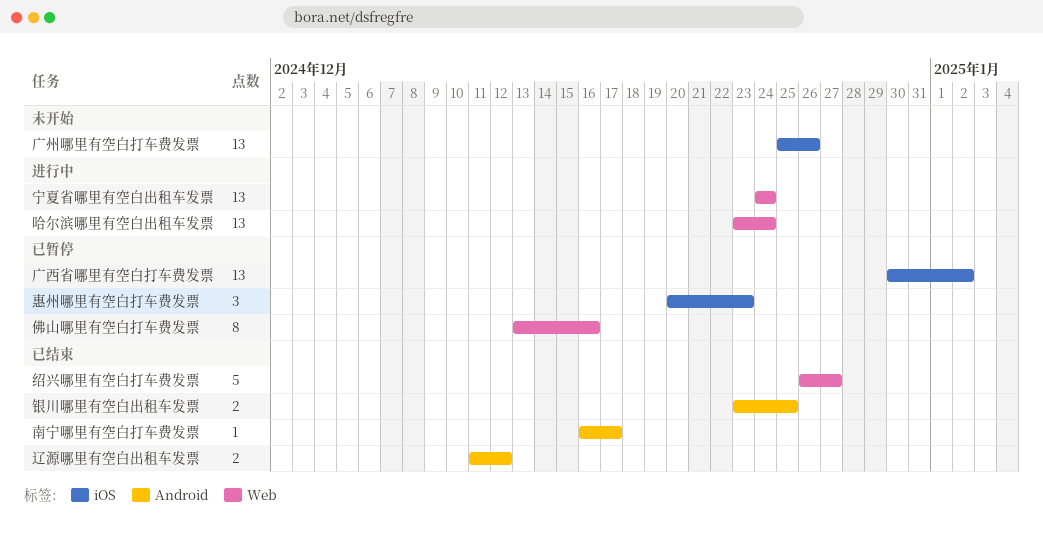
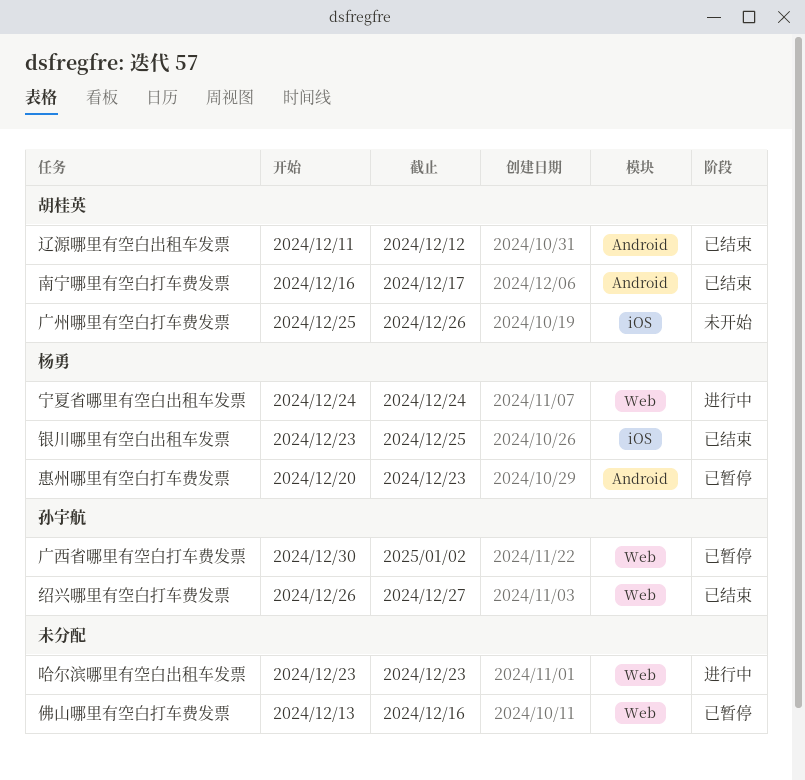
哈尔滨哪里有空白出租车发票, due: Dec 24 -> Dec 23
广西省哪里有空白打车费发票, label: iOS -> Web
惠州哪里有空白打车费发票, label: iOS -> Android
银川哪里有空白出租车发票, label: Android -> iOS

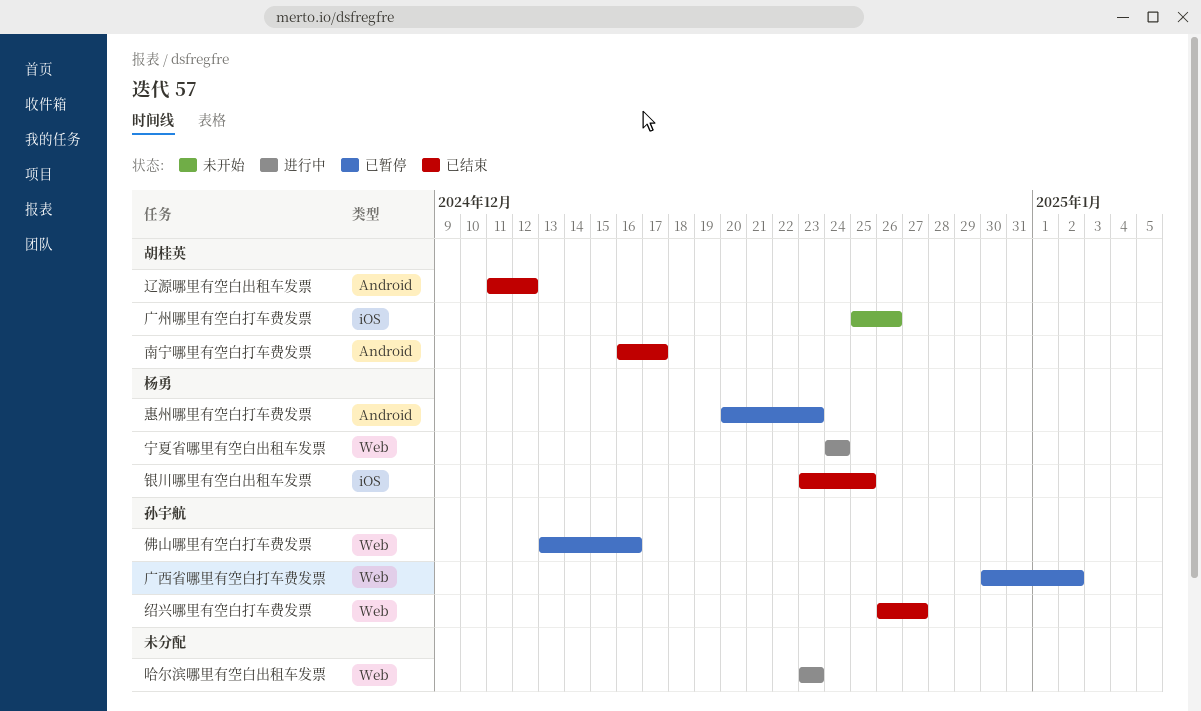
佛山哪里有空白打车费发票, owner: none -> 孙宇航

